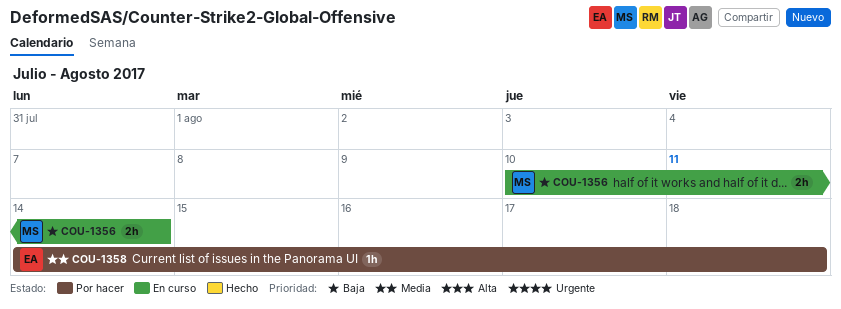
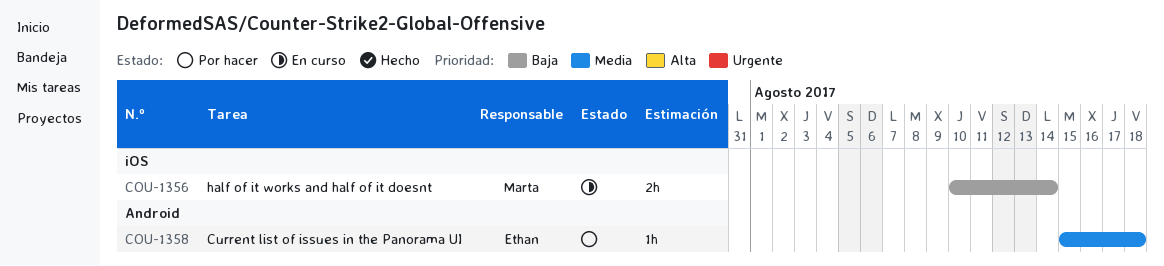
COU-1358, start: Aug 14 -> Aug 15

